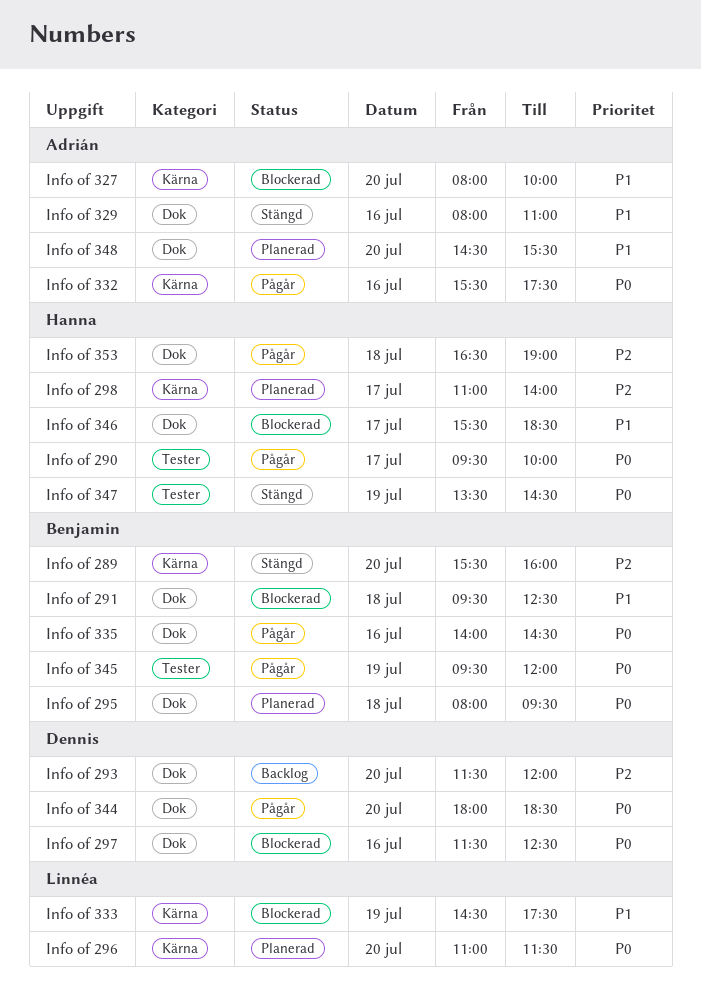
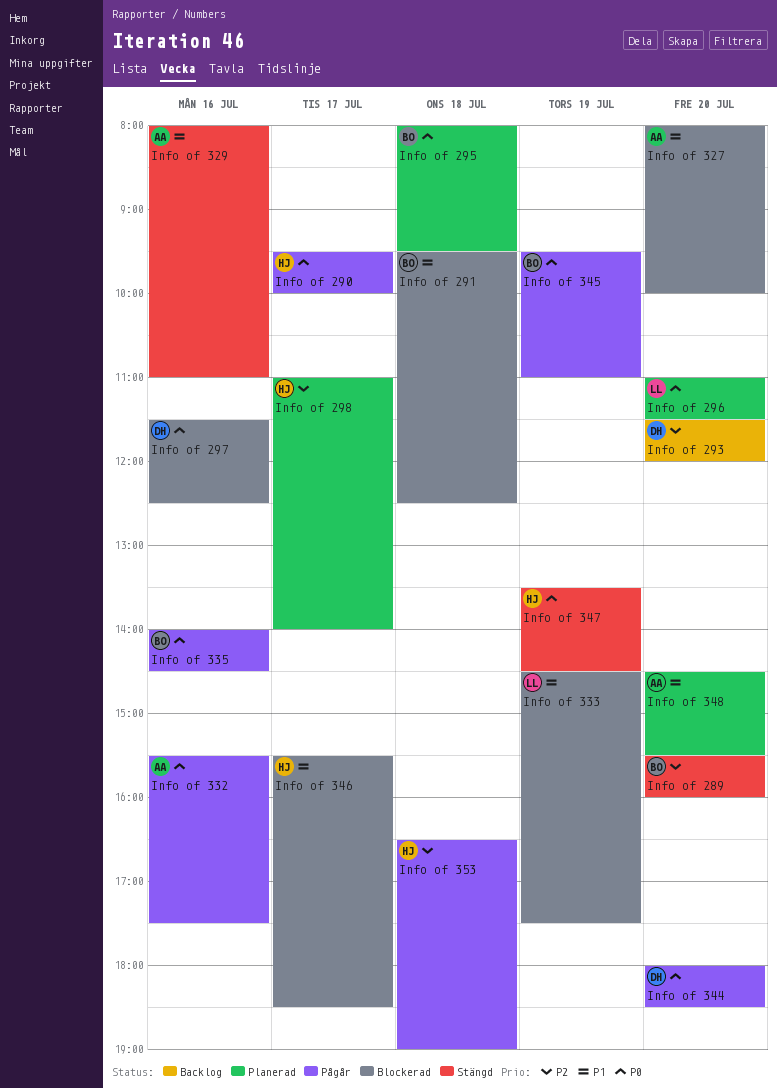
Info of 345, ends: 12:00 -> 11:00

